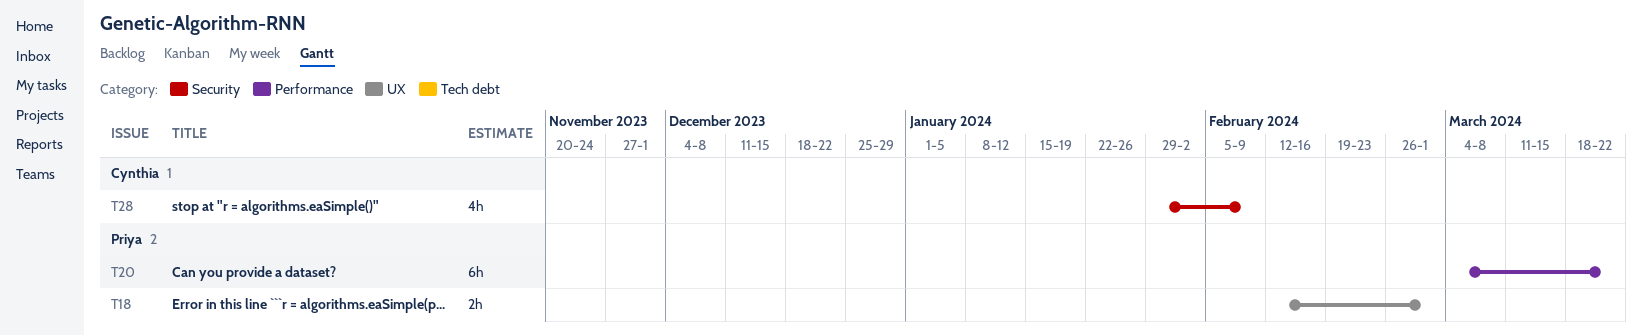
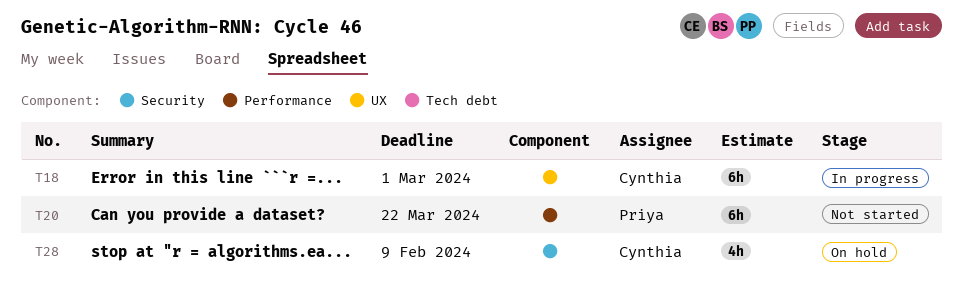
T18, owner: Priya -> Cynthia
T18, estimate: 2h -> 6h

